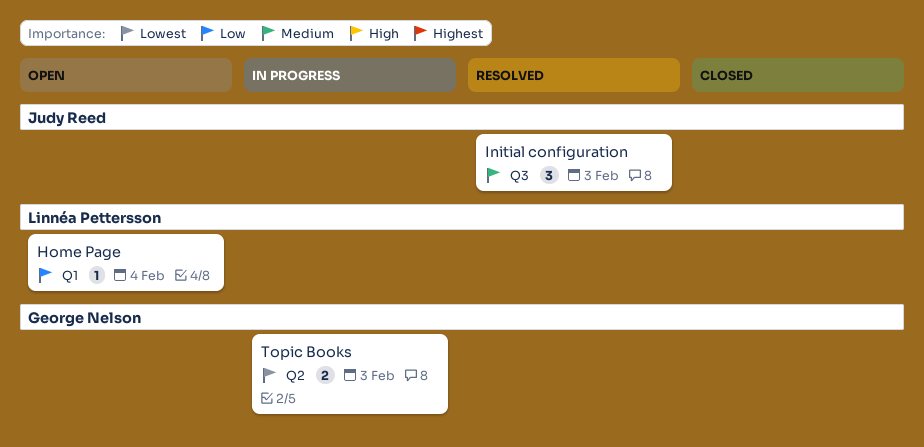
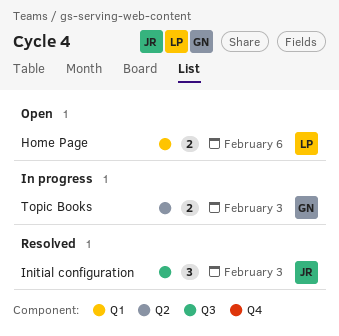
Home Page, estimate: 1 -> 2
Home Page, due: Feb 4 -> Feb 6

